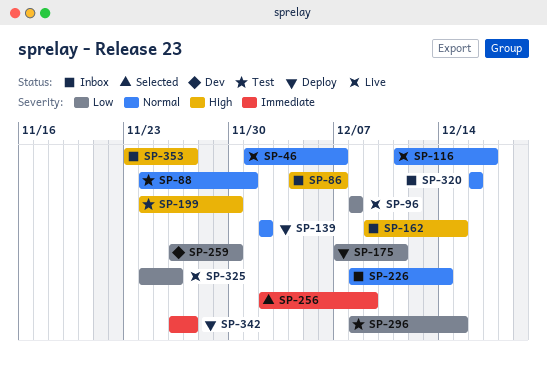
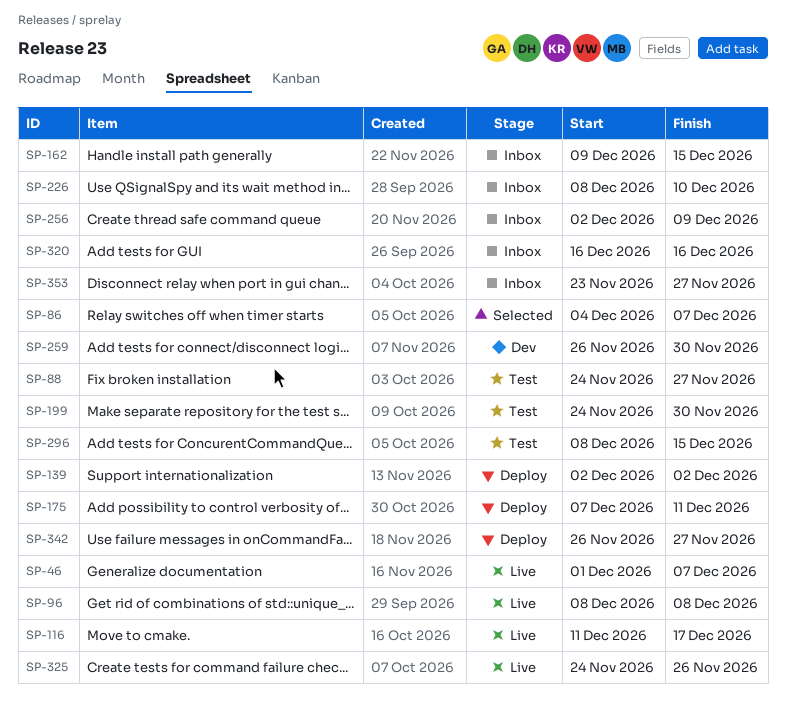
SP-86, status: Inbox -> Selected
SP-88, due: Dec 1 -> Nov 27
SP-226, due: Dec 14 -> Dec 10
SP-256, status: Selected -> Inbox

